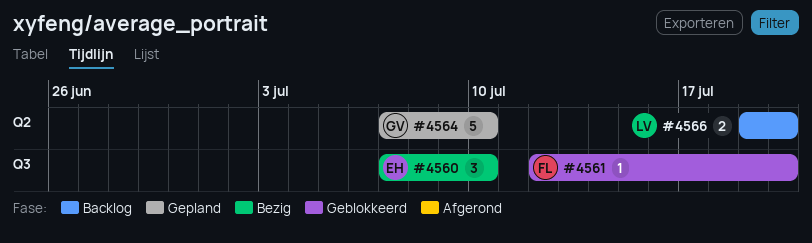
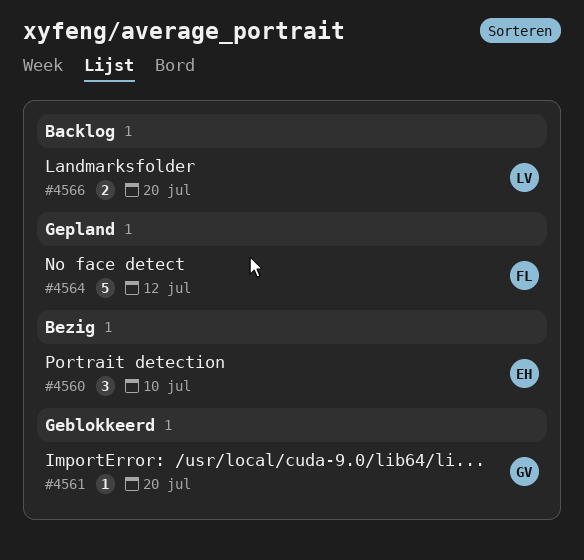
#4561, owner: FL -> GV
#4564, owner: GV -> FL
#4564, due: Jul 10 -> Jul 12

